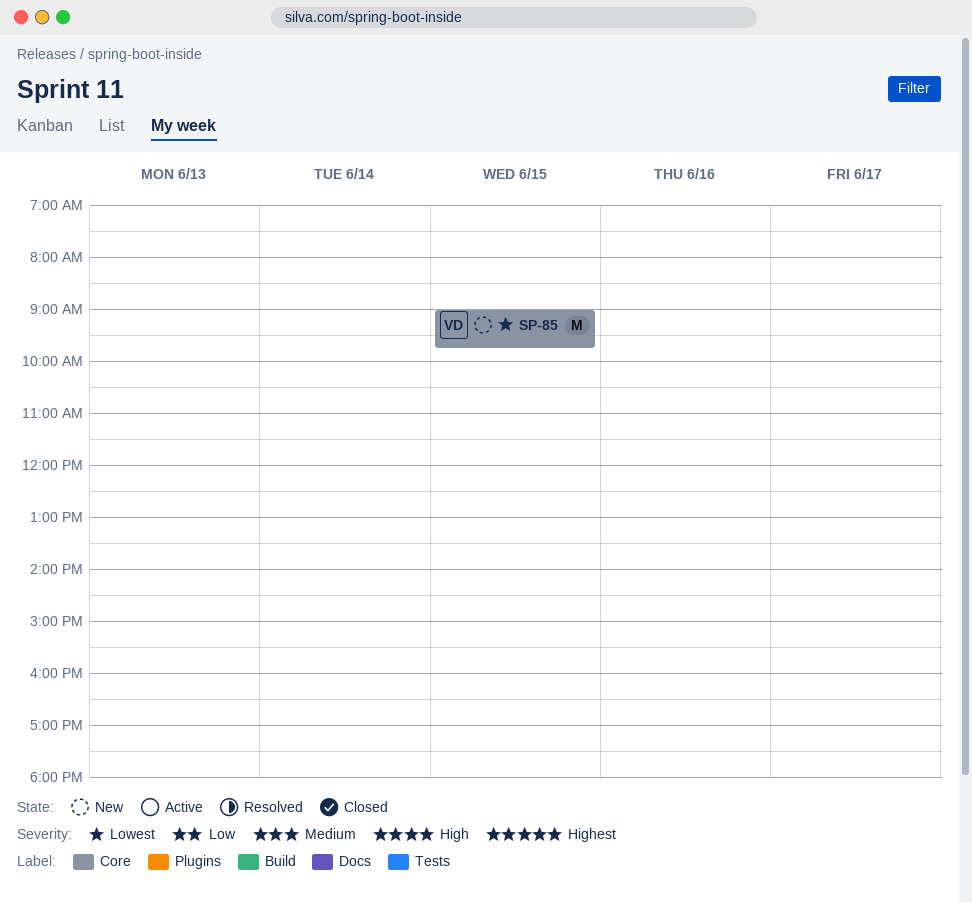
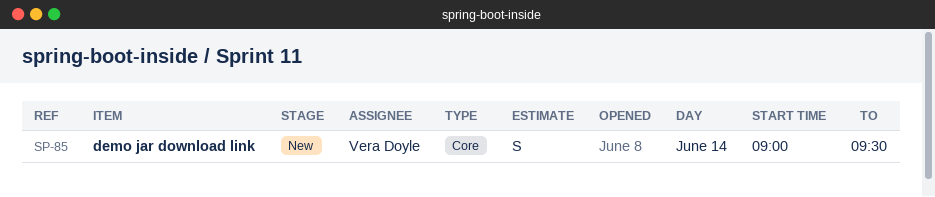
SP-85, estimate: M -> S
SP-85, day: Jun 15 -> Jun 14
SP-85, ends: 09:45 -> 09:30

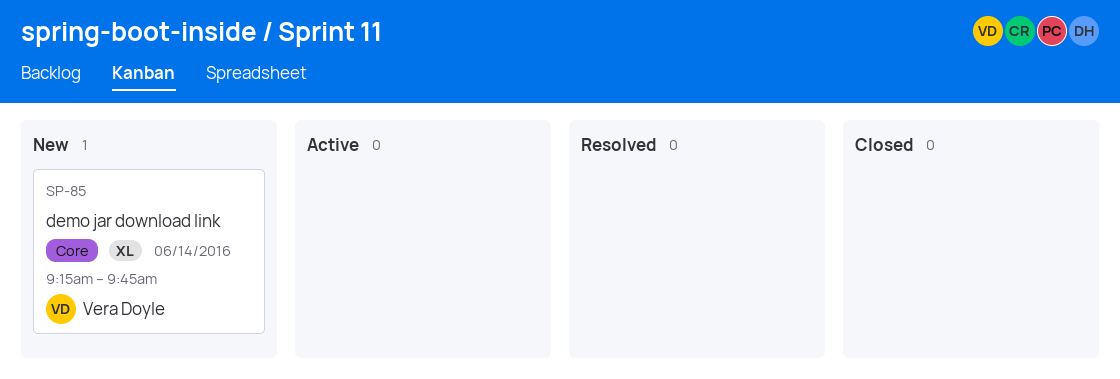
SP-85, estimate: S -> XL
SP-85, begins: 09:00 -> 09:15
SP-85, ends: 09:30 -> 09:45

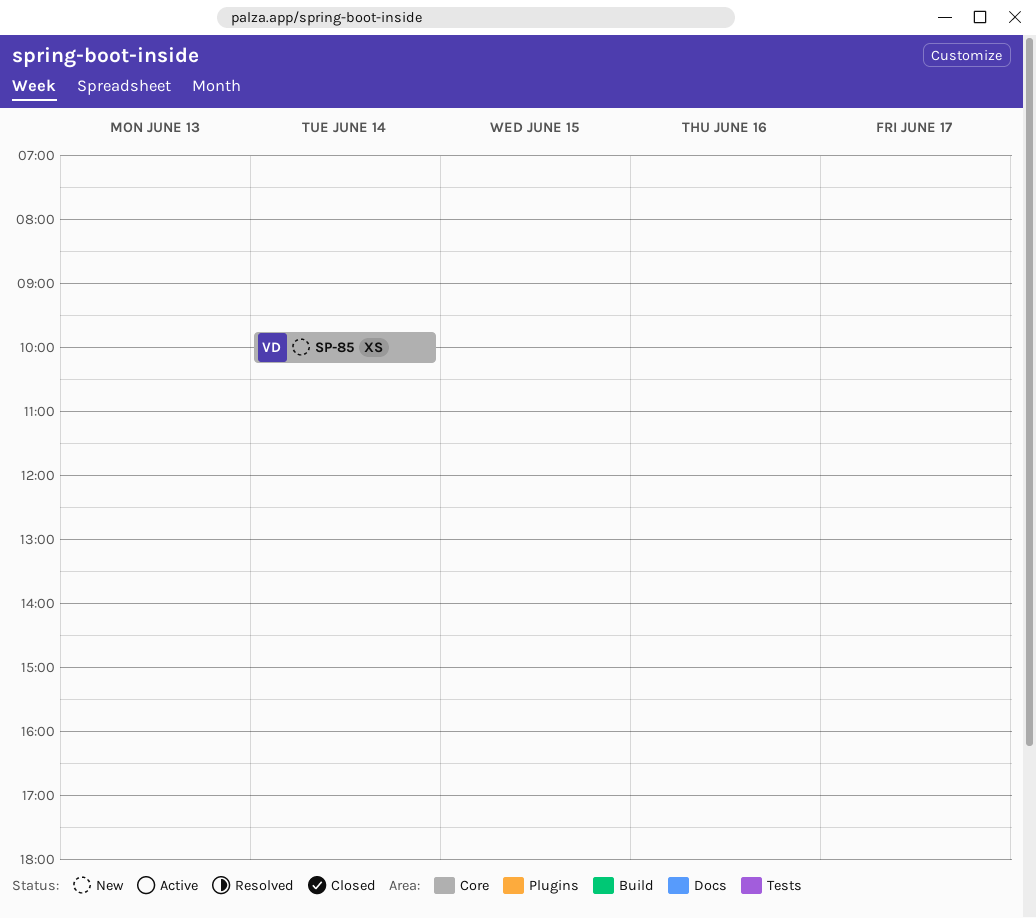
SP-85, estimate: XL -> XS
SP-85, begins: 09:15 -> 09:45
SP-85, ends: 09:45 -> 10:15

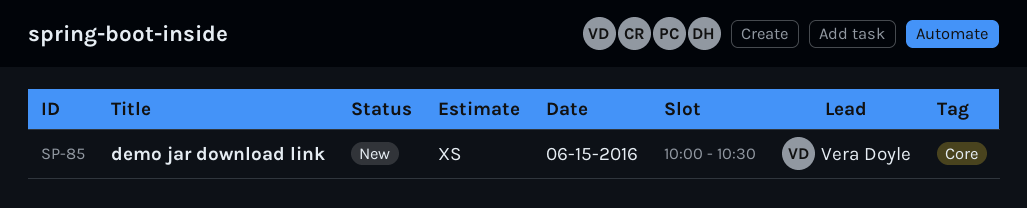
SP-85, day: Jun 14 -> Jun 15
SP-85, begins: 09:45 -> 10:00
SP-85, ends: 10:15 -> 10:30

